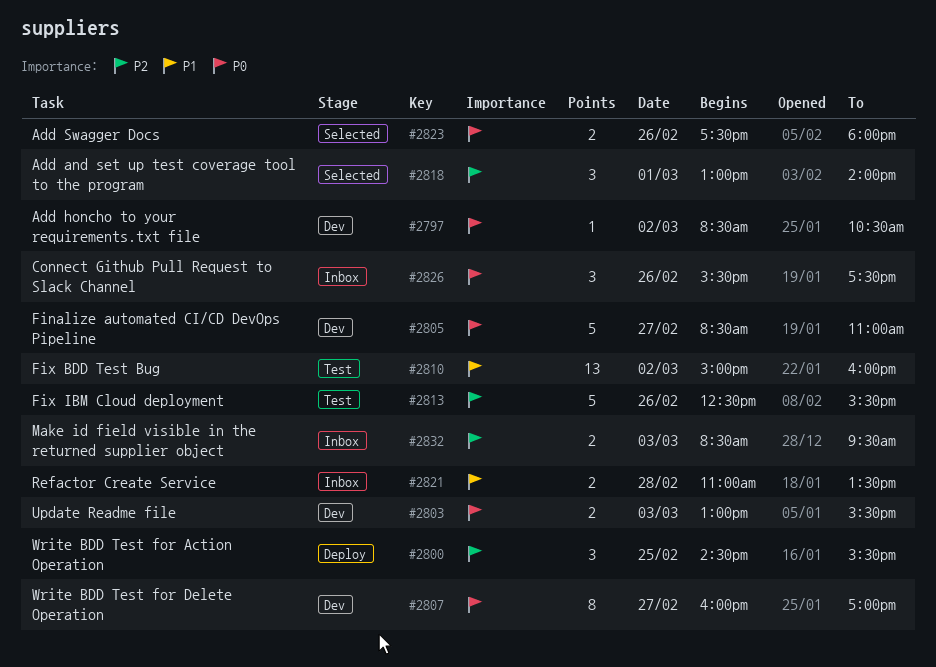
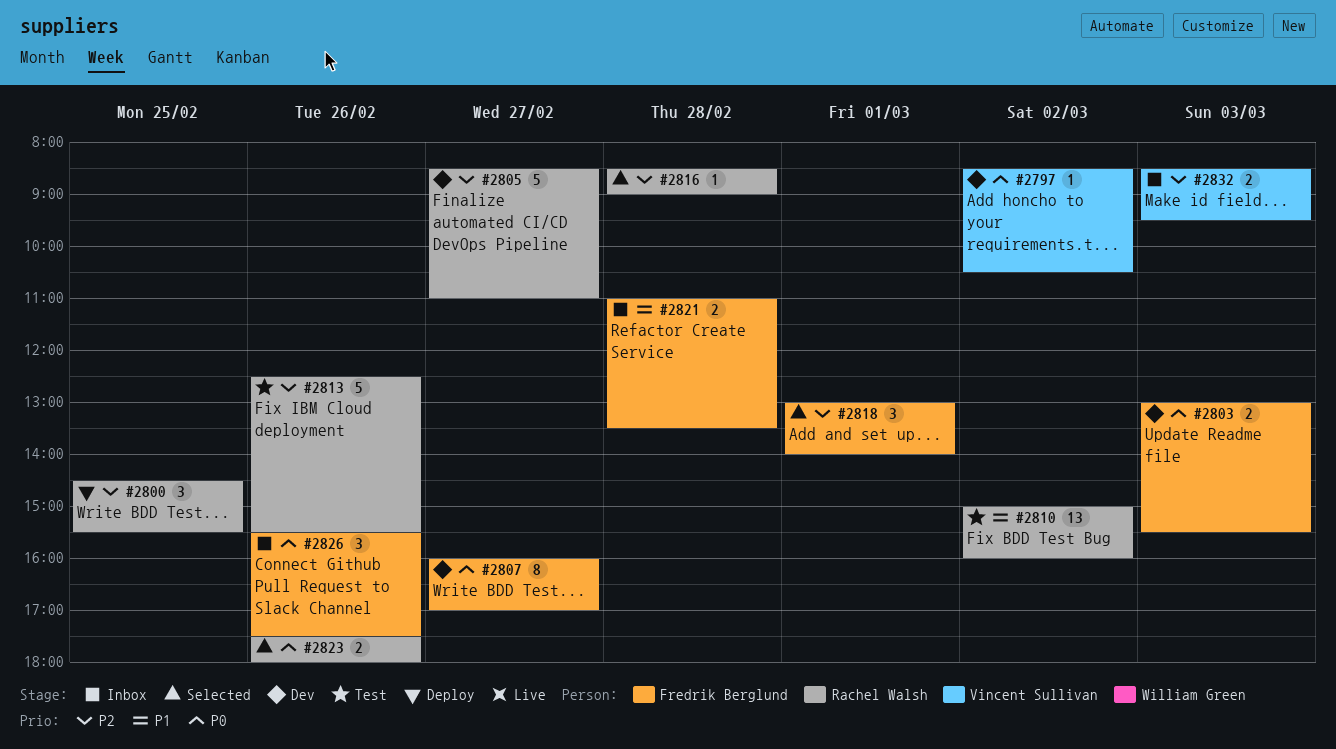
#2805, priority: P0 -> P2
#2816: none -> present

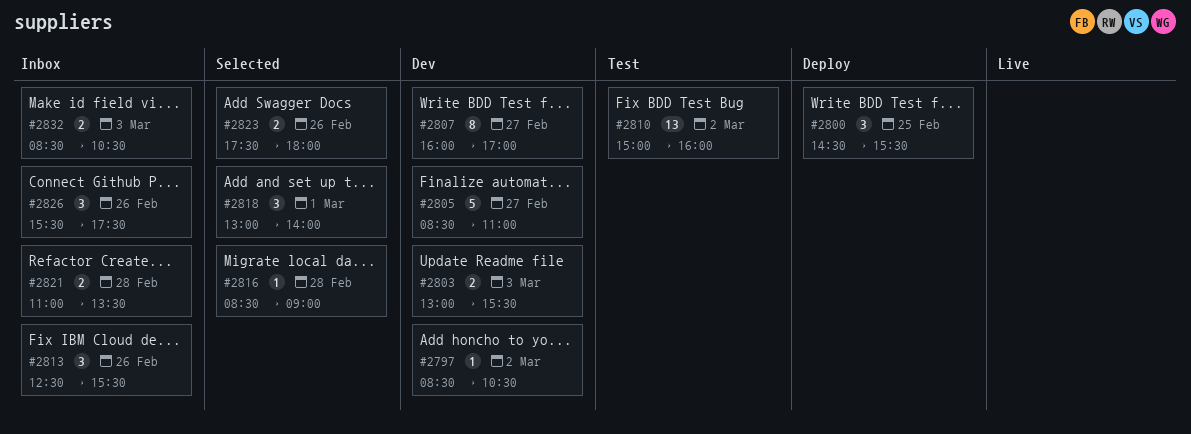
#2813, status: Test -> Inbox
#2813, estimate: 5 -> 3
#2832, ends: 09:30 -> 10:30

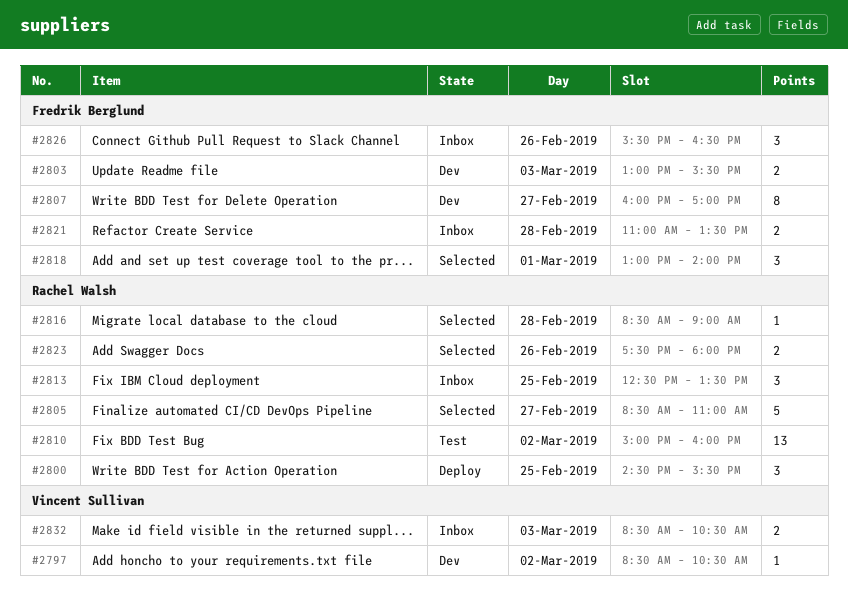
#2805, status: Dev -> Selected
#2813, day: Feb 26 -> Feb 25
#2813, ends: 15:30 -> 13:30
#2826, ends: 17:30 -> 16:30

